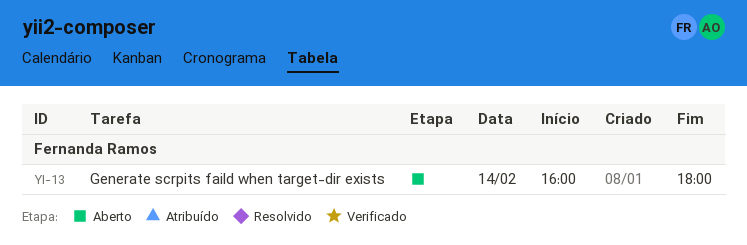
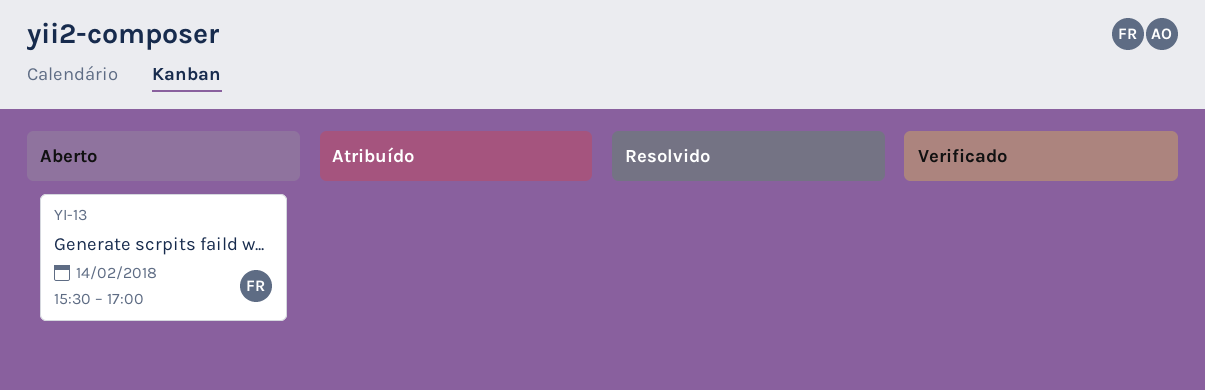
YI-13, begins: 16:00 -> 15:30
YI-13, ends: 18:00 -> 17:00

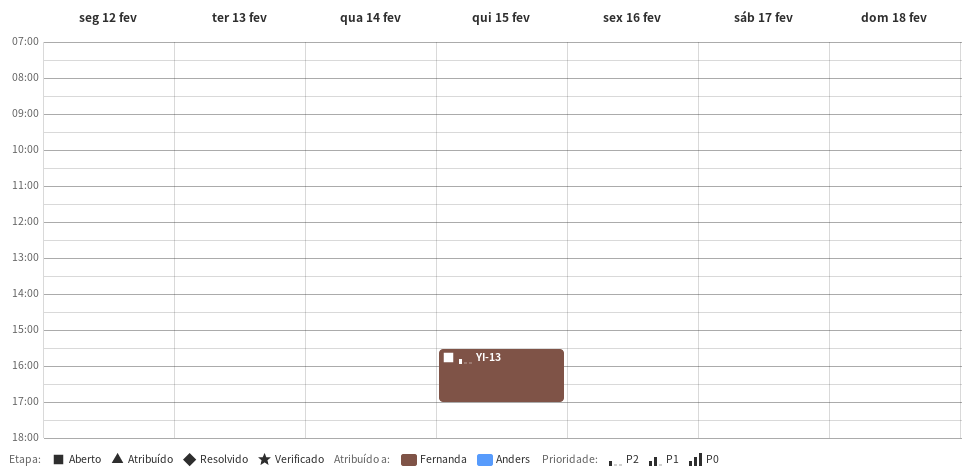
YI-13, day: Feb 14 -> Feb 15

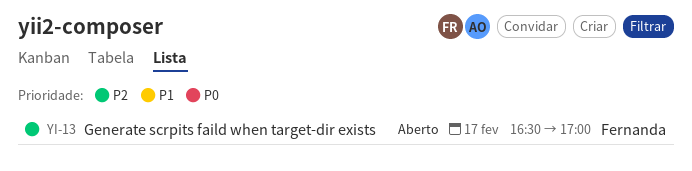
YI-13, day: Feb 15 -> Feb 17
YI-13, begins: 15:30 -> 16:30

